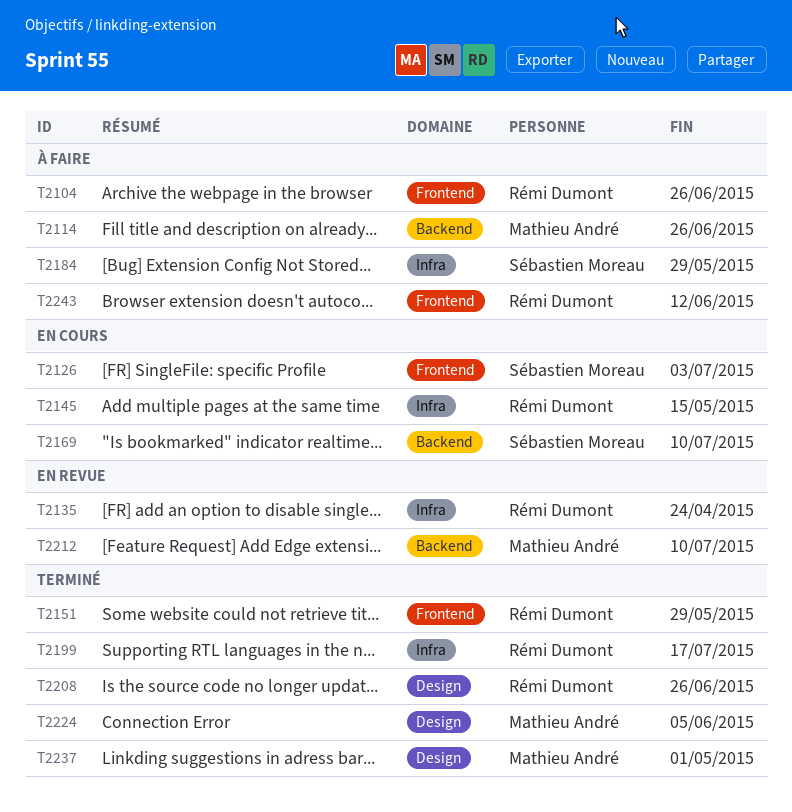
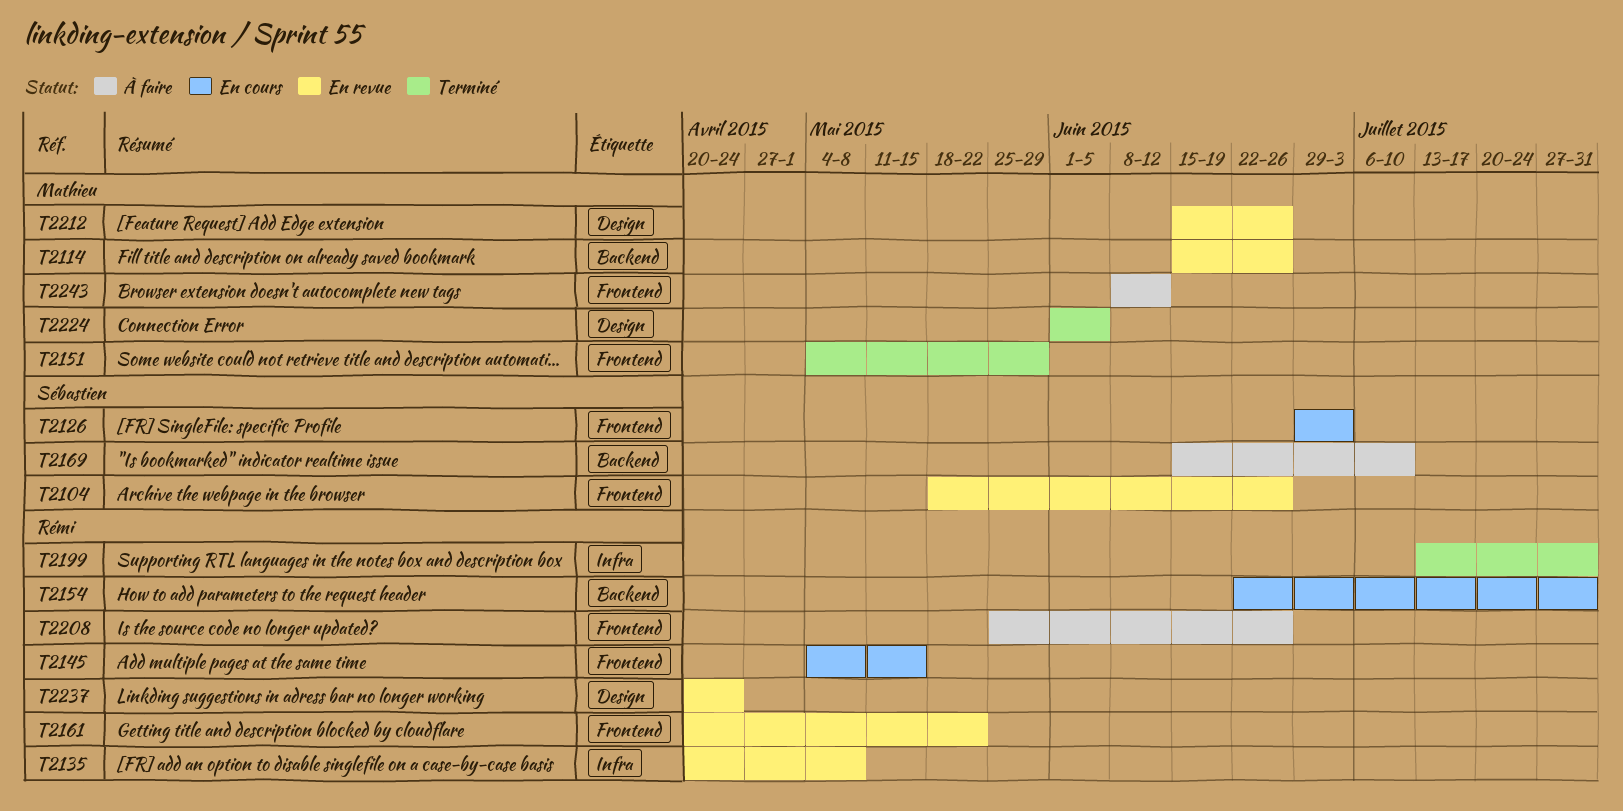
T2104, status: À faire -> En revue
T2104, owner: Rémi Dumont -> Sébastien Moreau
T2114, status: À faire -> En revue
T2135, due: Apr 24 -> May 8
T2145, label: Infra -> Frontend
T2151, owner: Rémi Dumont -> Mathieu André
T2154: none -> present
T2161: none -> present
T2169, status: En cours -> À faire
T2184: present -> none
T2199, due: Jul 17 -> Jul 31
T2208, status: Terminé -> À faire
T2208, label: Design -> Frontend
T2212, label: Backend -> Design
T2212, due: Jul 10 -> Jun 26
T2237, status: Terminé -> En revue
T2237, owner: Mathieu André -> Rémi Dumont
T2237, due: May 1 -> Apr 24
T2243, owner: Rémi Dumont -> Mathieu André

